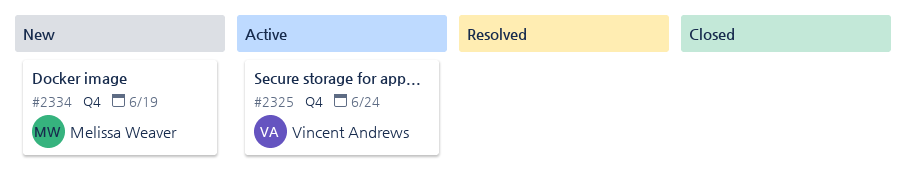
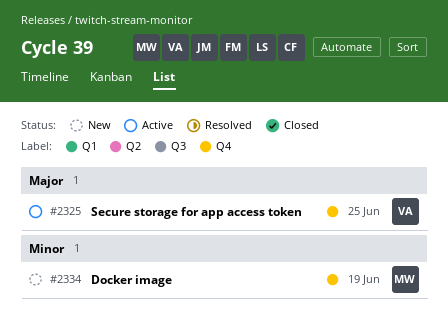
#2325, due: Jun 24 -> Jun 25

